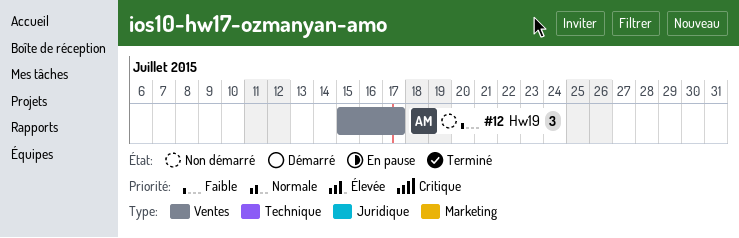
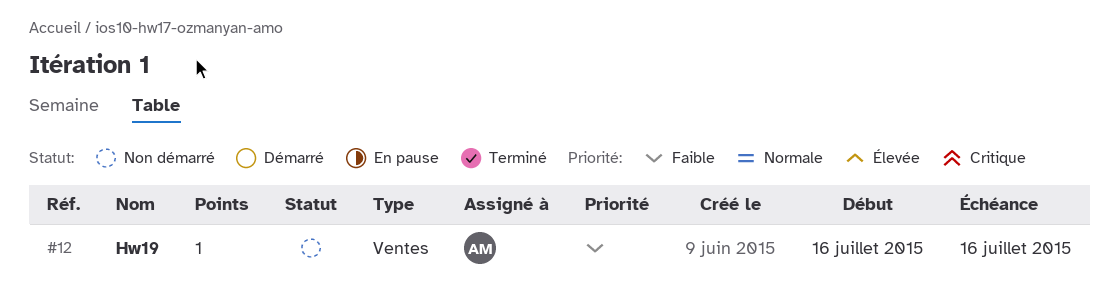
#12, estimate: 3 -> 1
#12, start: Jul 15 -> Jul 16
#12, due: Jul 17 -> Jul 16

